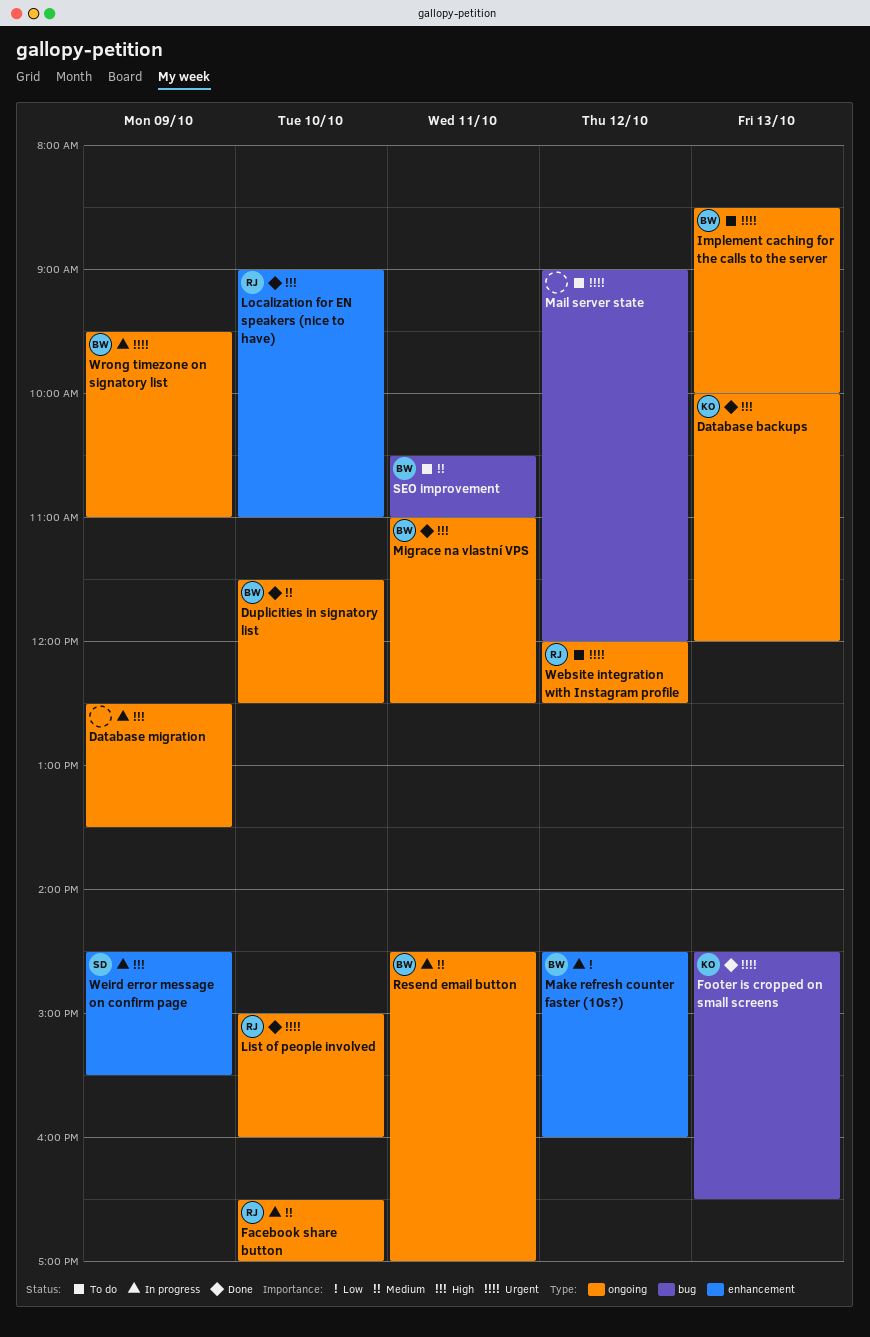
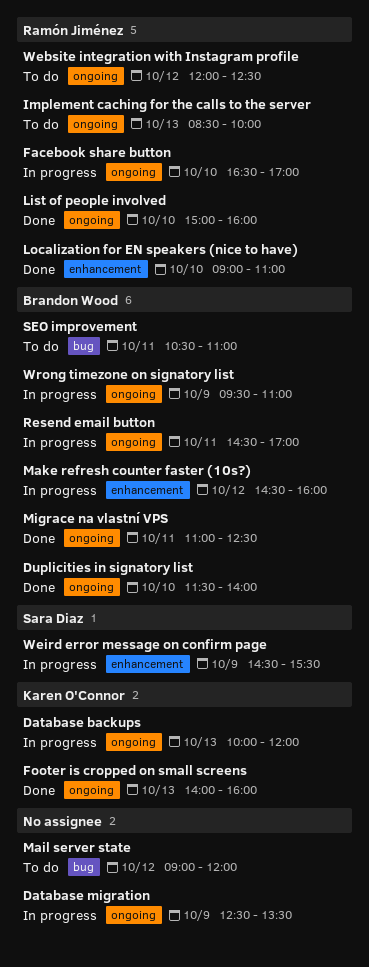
Database backups, status: Done -> In progress
Duplicities in signatory list, ends: 12:30 -> 14:00
Footer is cropped on small screens, label: bug -> ongoing
Footer is cropped on small screens, begins: 14:30 -> 14:00
Footer is cropped on small screens, ends: 16:30 -> 16:00
Implement caching for the calls to the server, owner: Brandon Wood -> Ramón Jiménez

